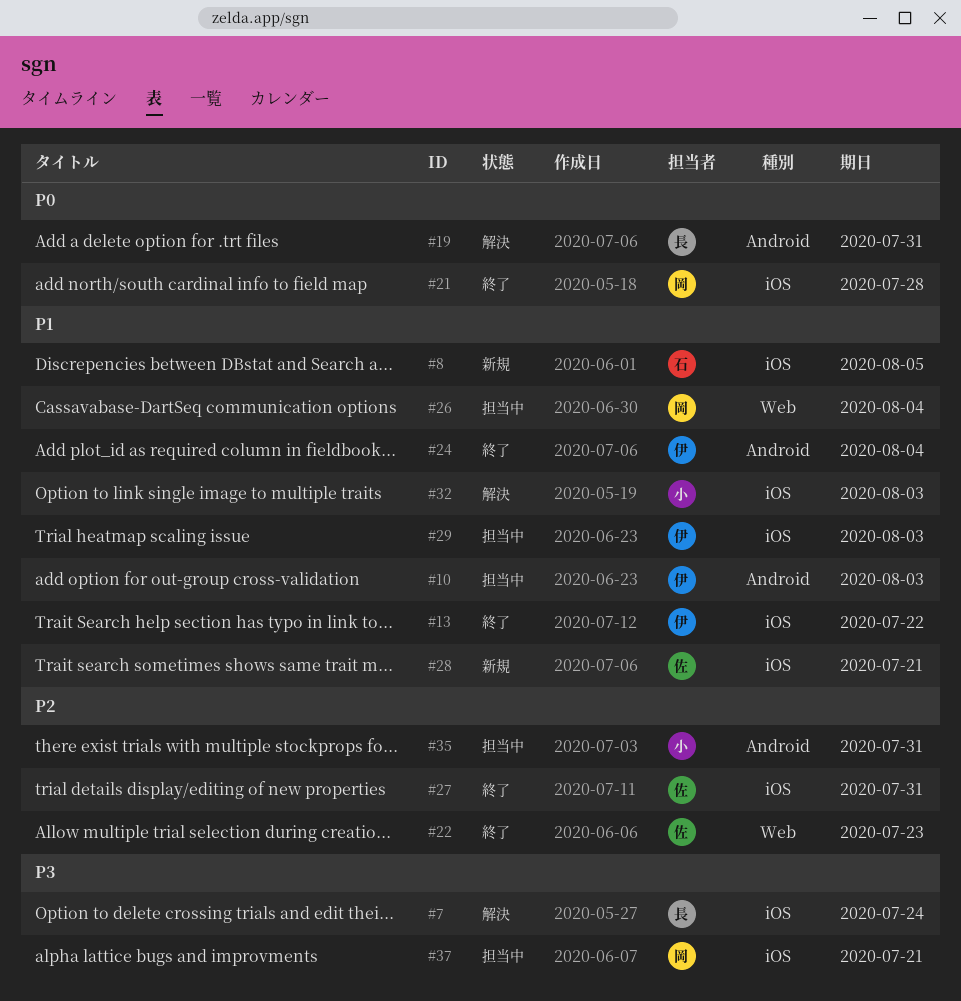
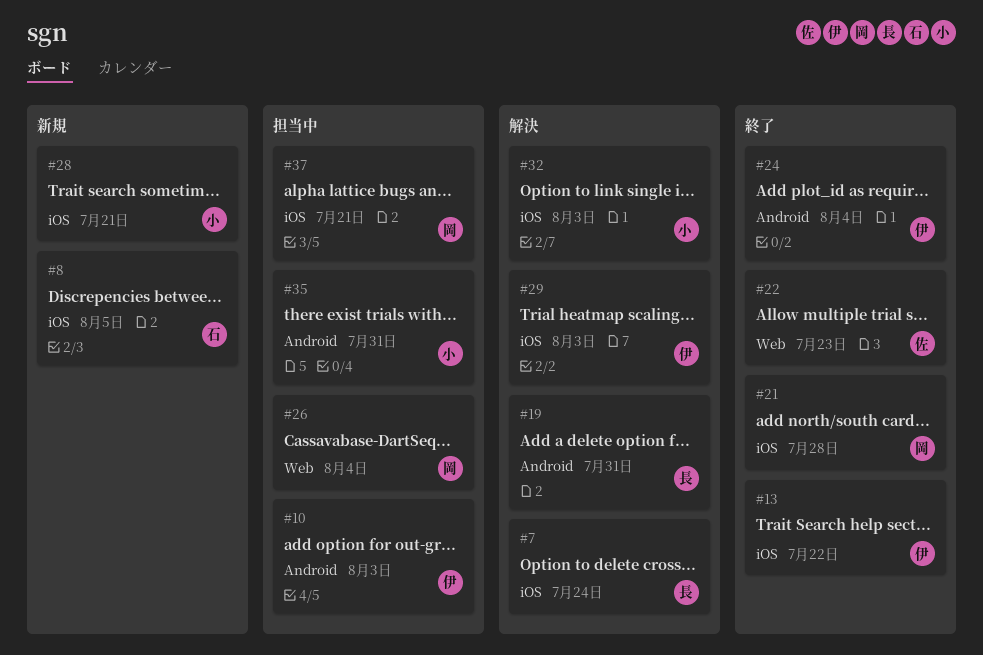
#27: present -> none
#28, owner: 佐 -> 小
#29, status: 担当中 -> 解決

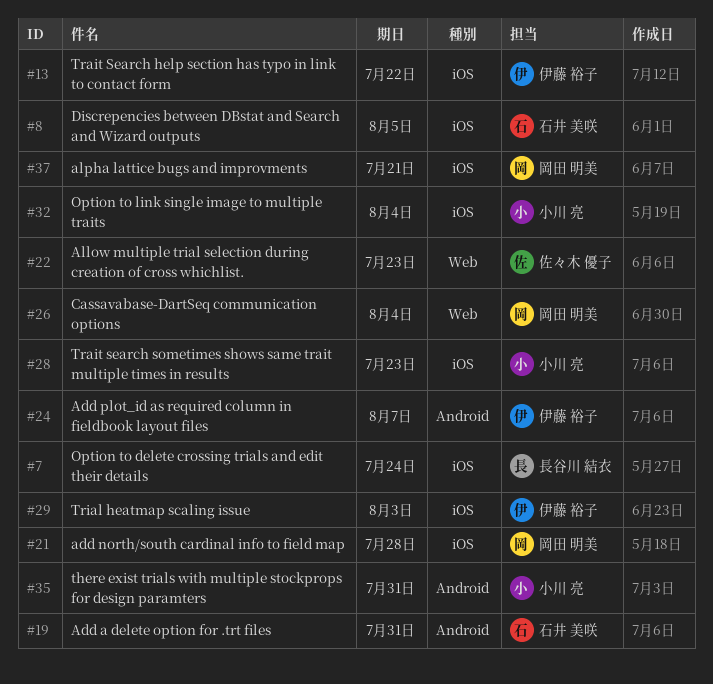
#10: present -> none
#19, owner: 長谷川 結衣 -> 石井 美咲
#24, due: Aug 4 -> Aug 7
#28, due: Jul 21 -> Jul 23
#32, due: Aug 3 -> Aug 4

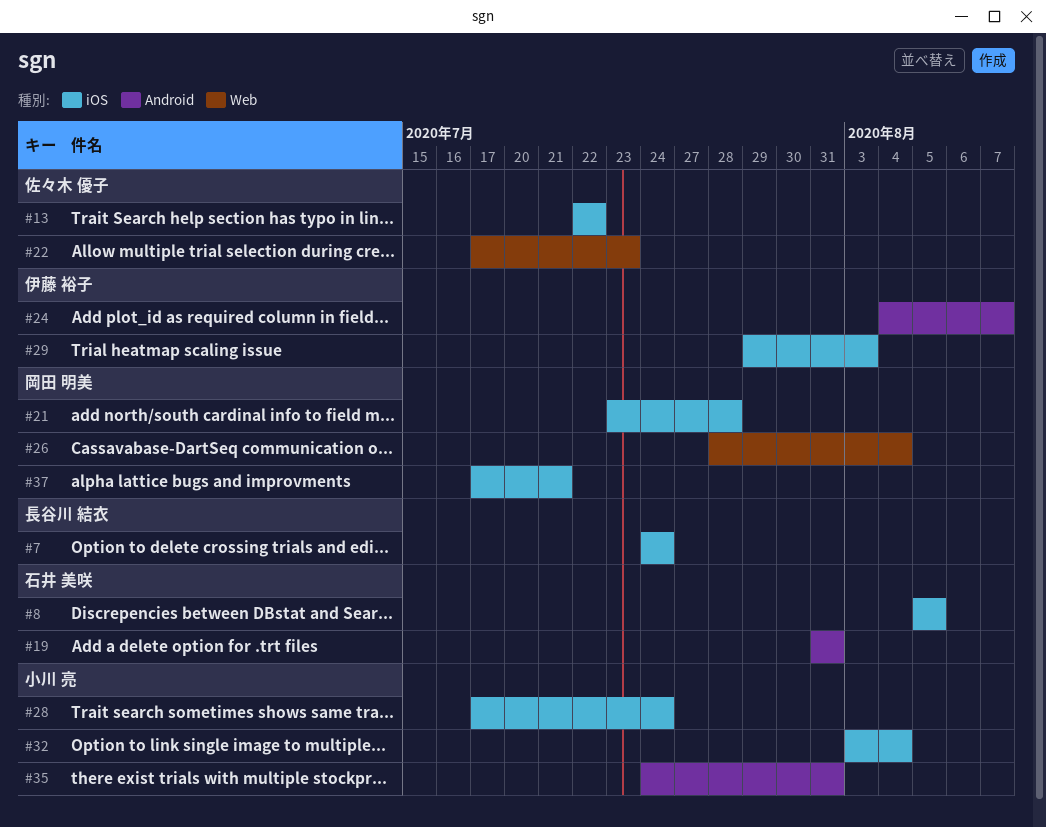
#13, owner: 伊藤 裕子 -> 佐々木 優子
#28, due: Jul 23 -> Jul 24

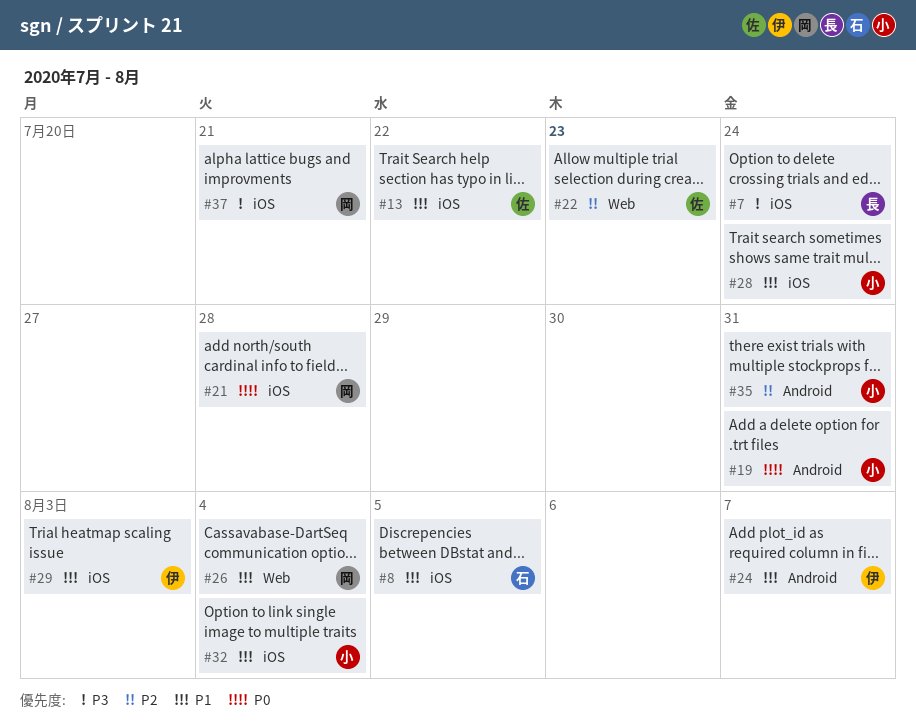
#19, owner: 石井 美咲 -> 小川 亮

